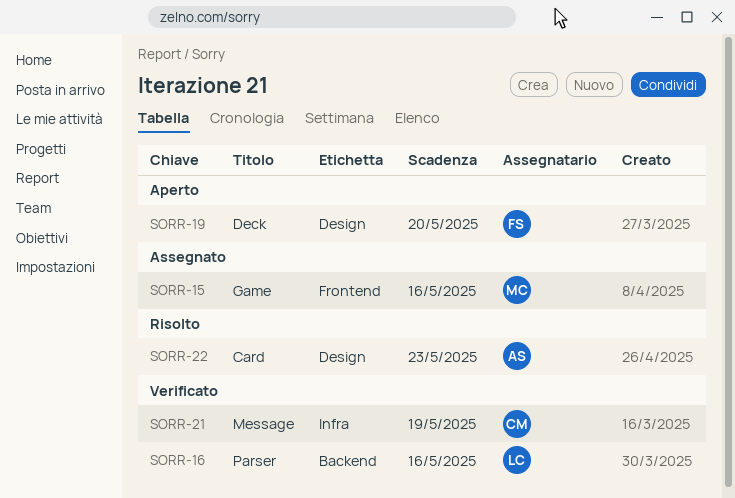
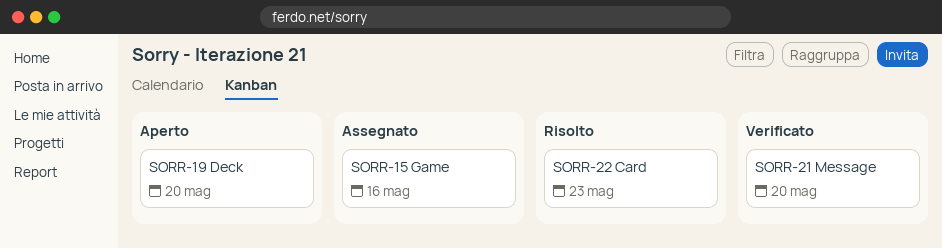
SORR-16: present -> none
SORR-21, due: May 19 -> May 20

